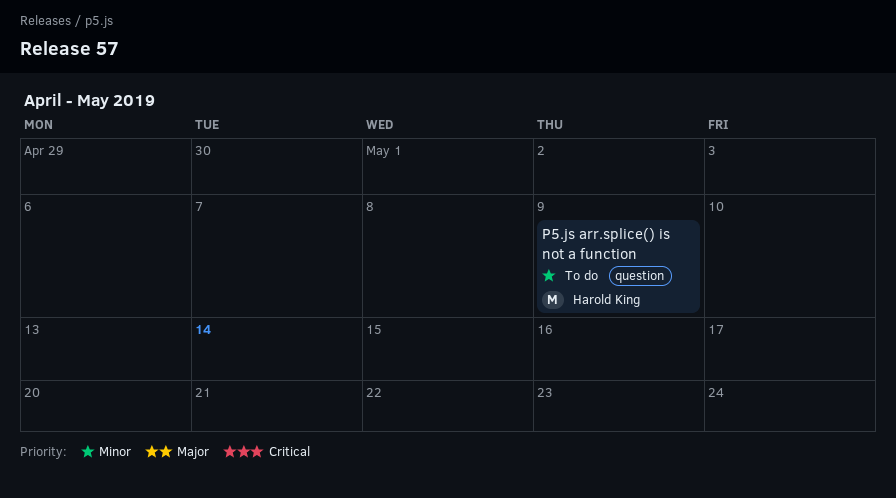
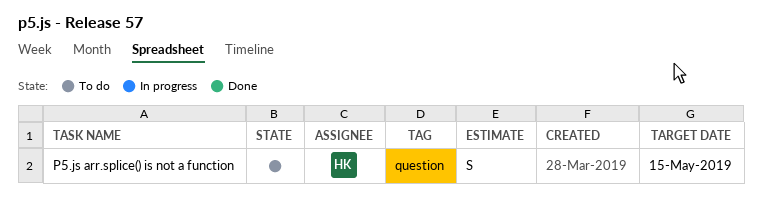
P5.js arr.splice() is not a function, estimate: M -> S
P5.js arr.splice() is not a function, due: May 9 -> May 15

